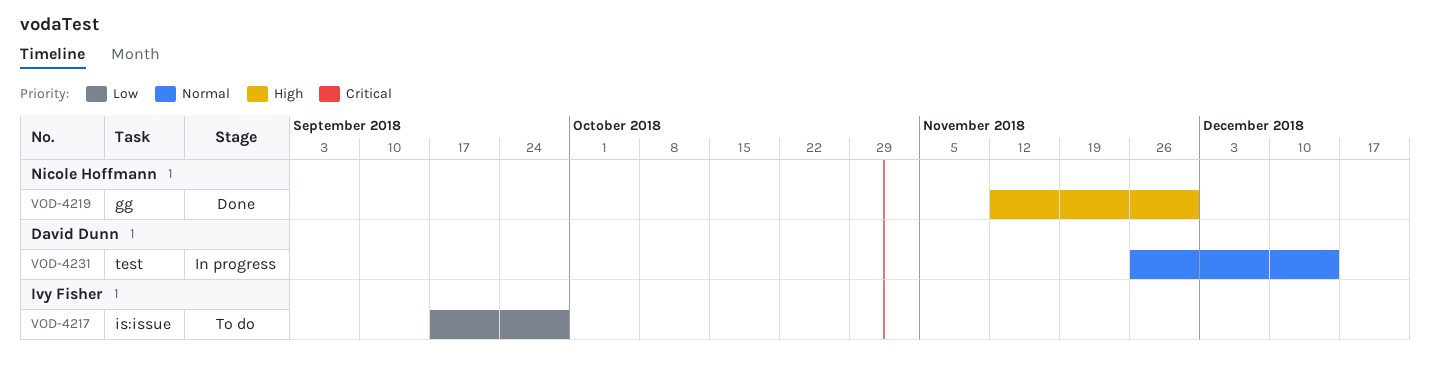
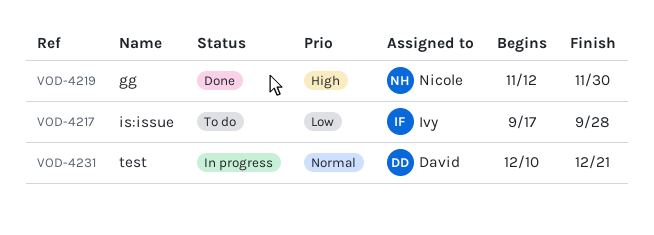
VOD-4231, start: Nov 26 -> Dec 10
VOD-4231, due: Dec 14 -> Dec 21

